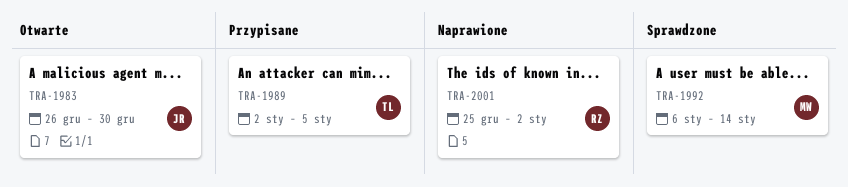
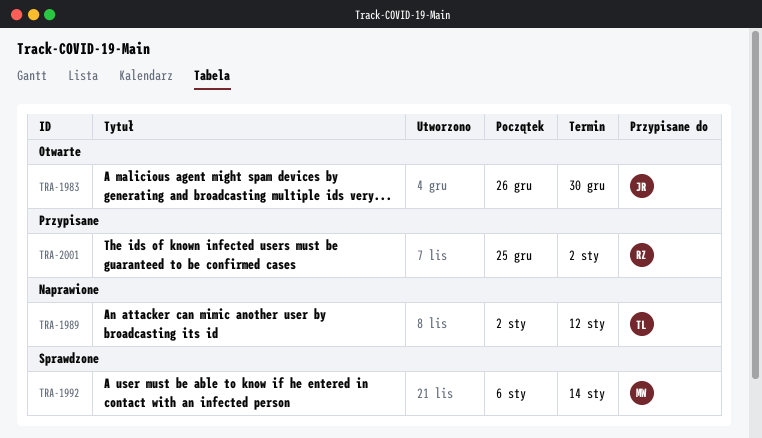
TRA-1989, status: Przypisane -> Naprawione
TRA-1989, due: Jan 5 -> Jan 12
TRA-2001, status: Naprawione -> Przypisane

